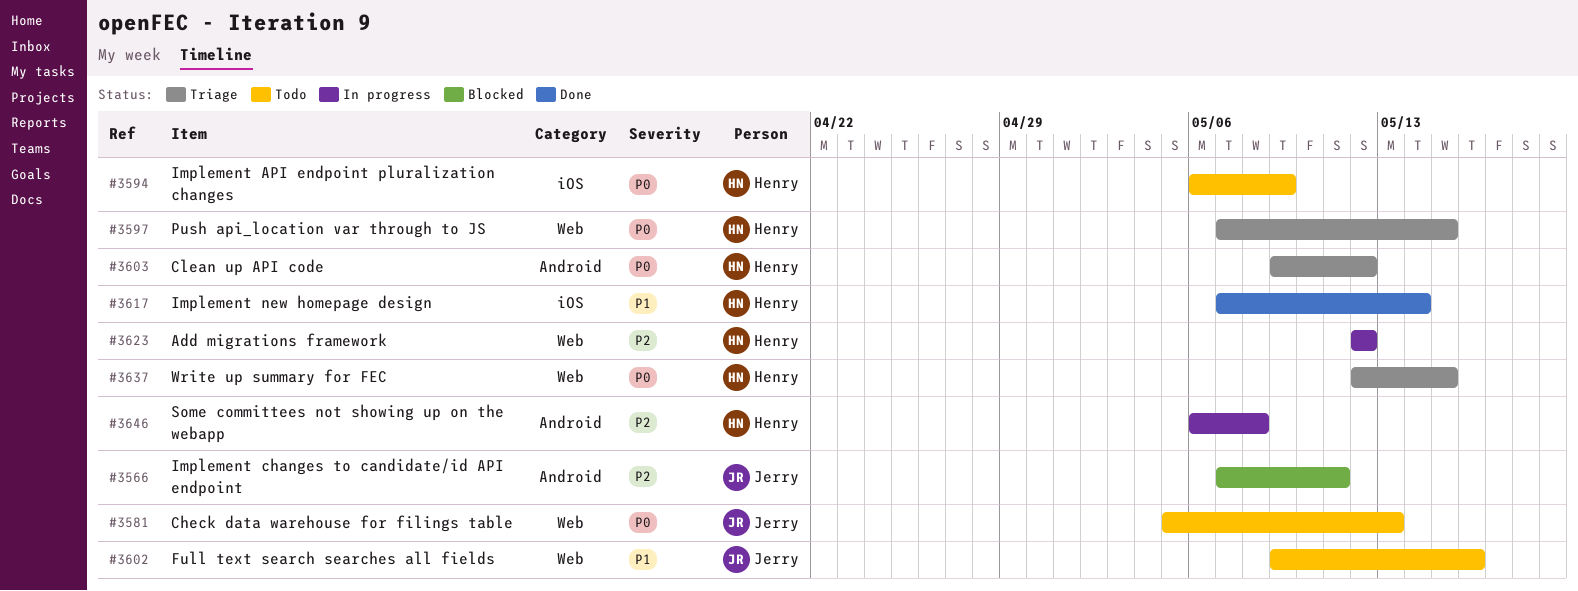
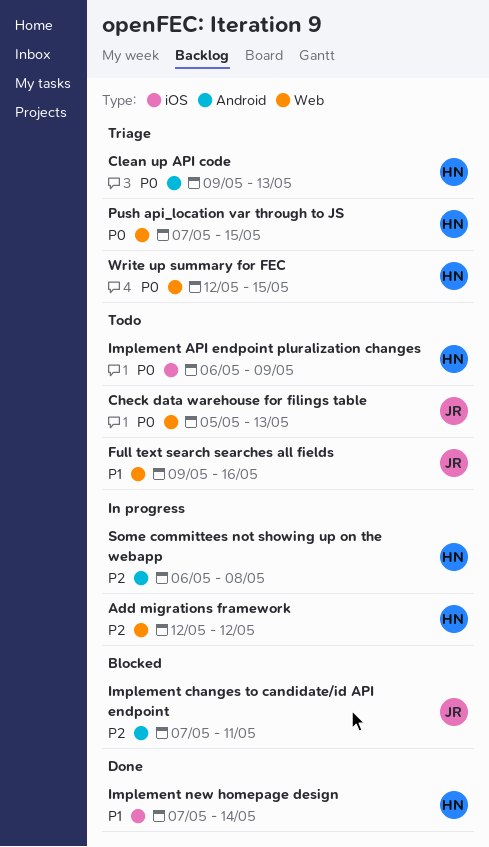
Clean up API code, due: May 12 -> May 13

